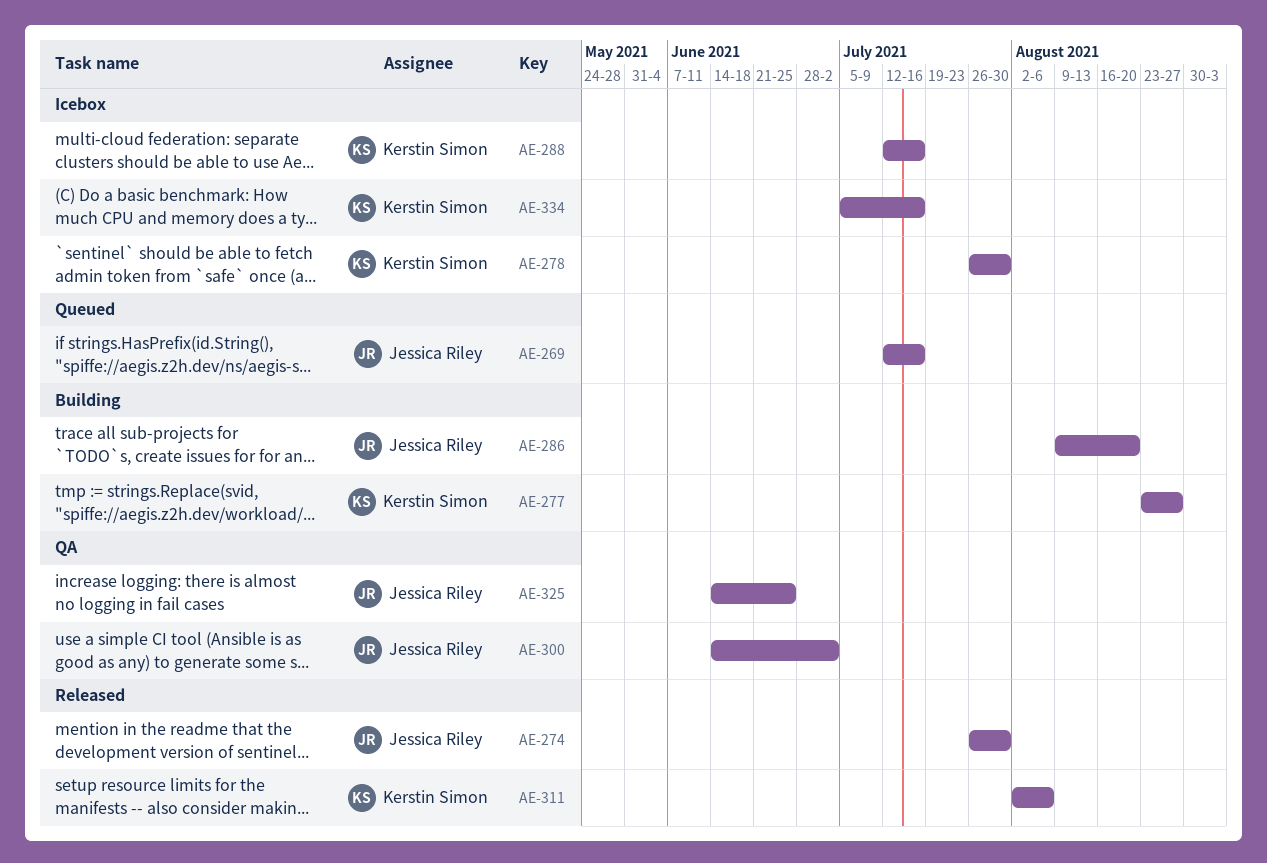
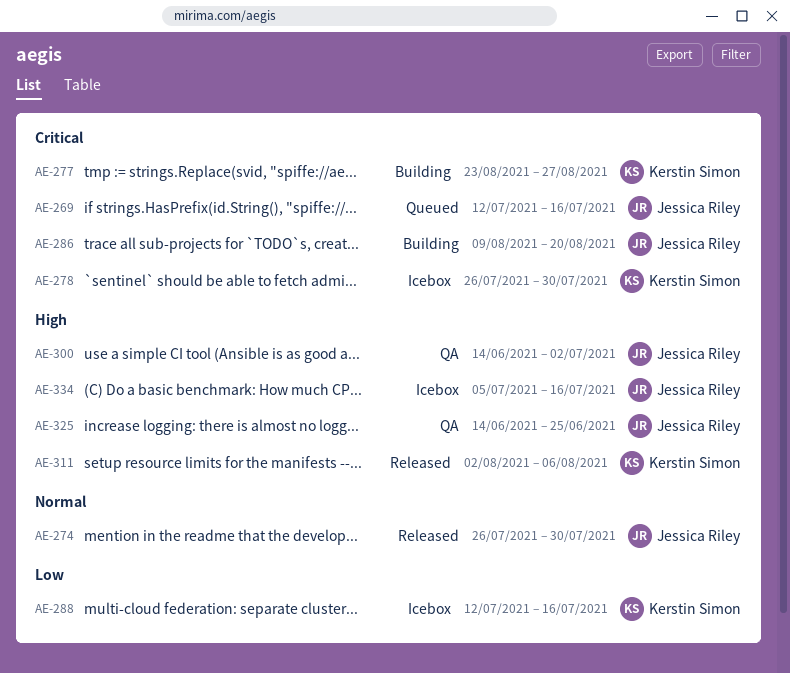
AE-334, owner: Kerstin Simon -> Jessica Riley

